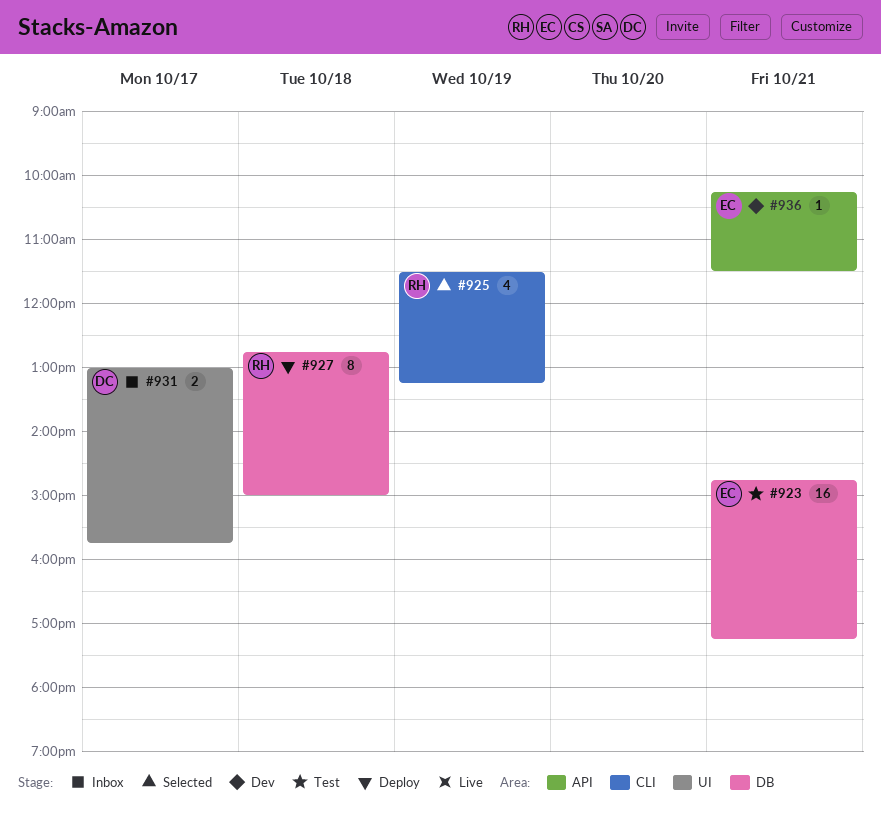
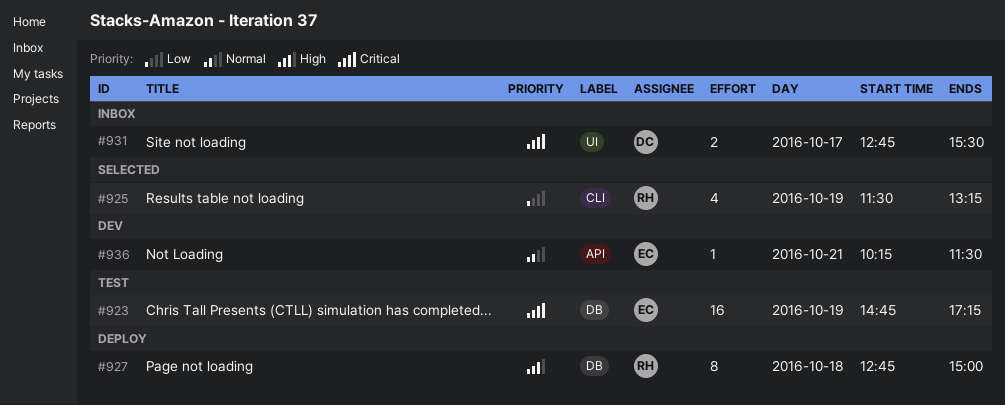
#923, day: Oct 21 -> Oct 19
#931, begins: 13:00 -> 12:45
#931, ends: 15:45 -> 15:30

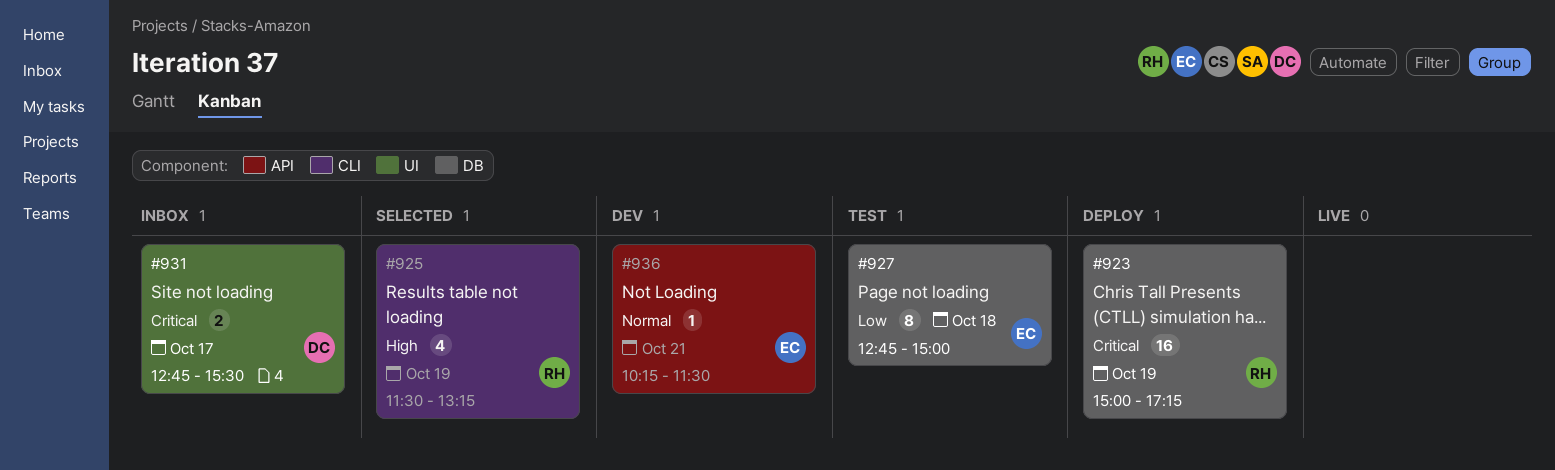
#923, status: Test -> Deploy
#923, owner: EC -> RH
#923, begins: 14:45 -> 15:00
#925, priority: Low -> High
#927, status: Deploy -> Test
#927, owner: RH -> EC
#927, priority: High -> Low

